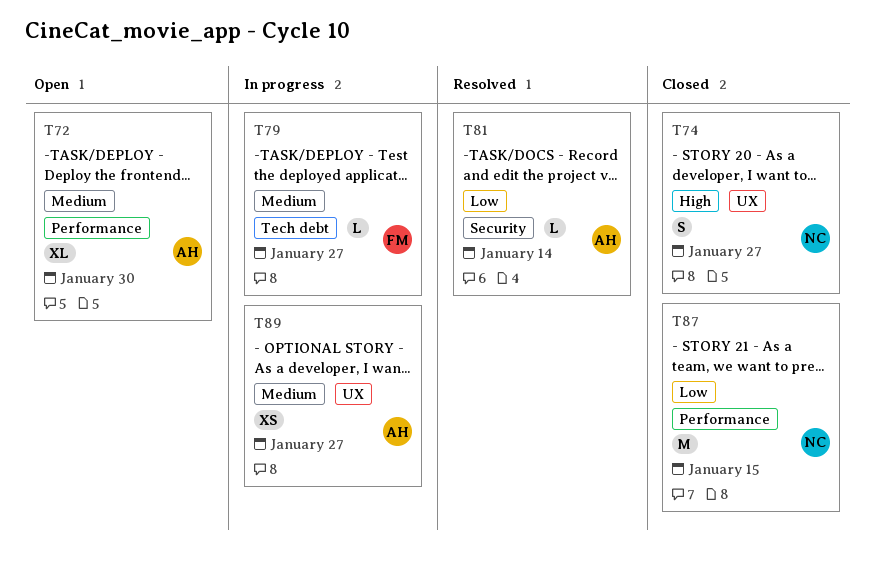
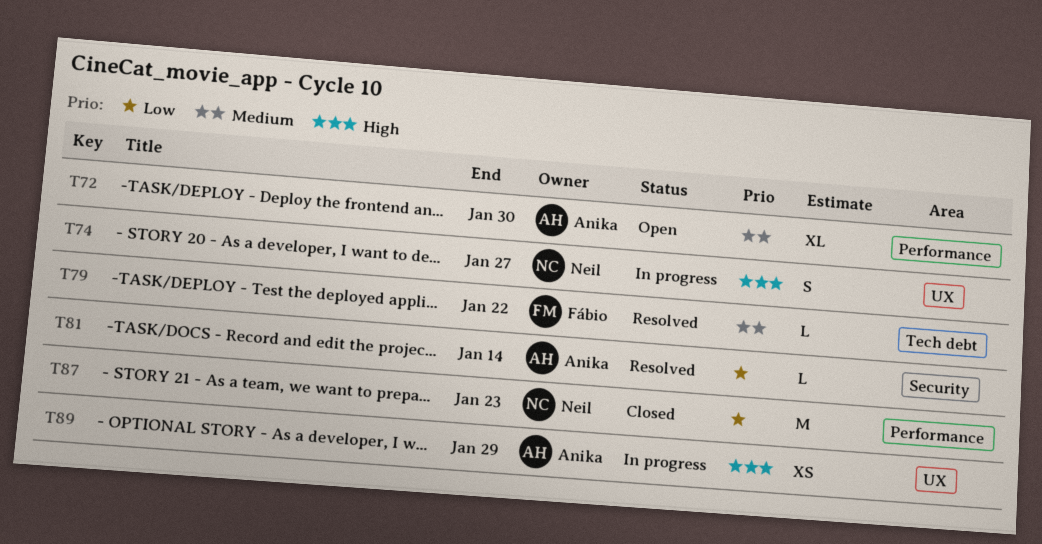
T74, status: Closed -> In progress
T79, status: In progress -> Resolved
T79, due: Jan 27 -> Jan 22
T87, due: Jan 15 -> Jan 23
T89, priority: Medium -> High
T89, due: Jan 27 -> Jan 29

